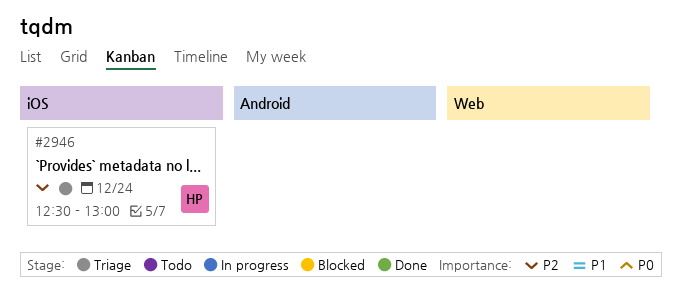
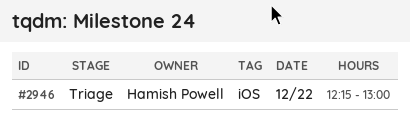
#2946, day: Dec 24 -> Dec 22
#2946, begins: 12:30 -> 12:15

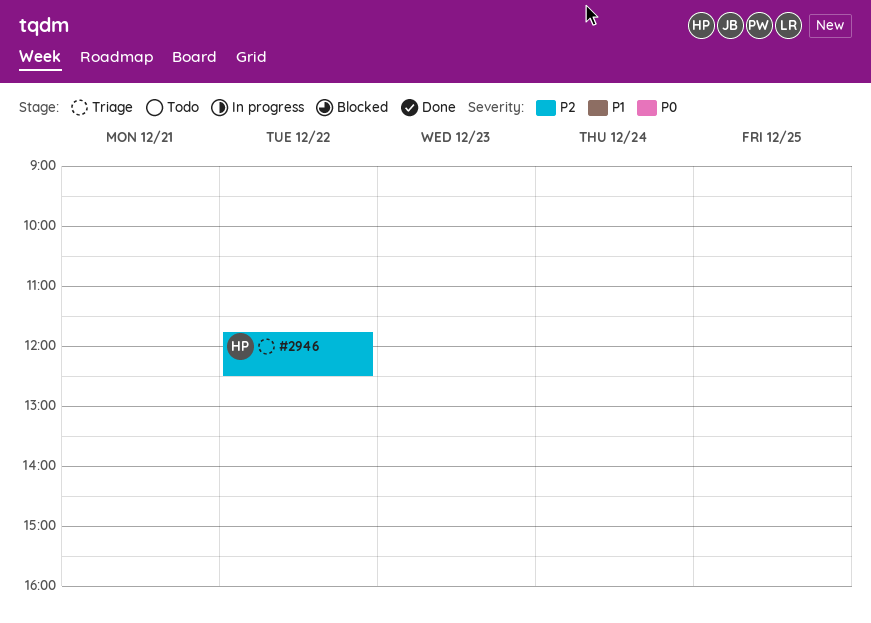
#2946, begins: 12:15 -> 11:45
#2946, ends: 13:00 -> 12:30

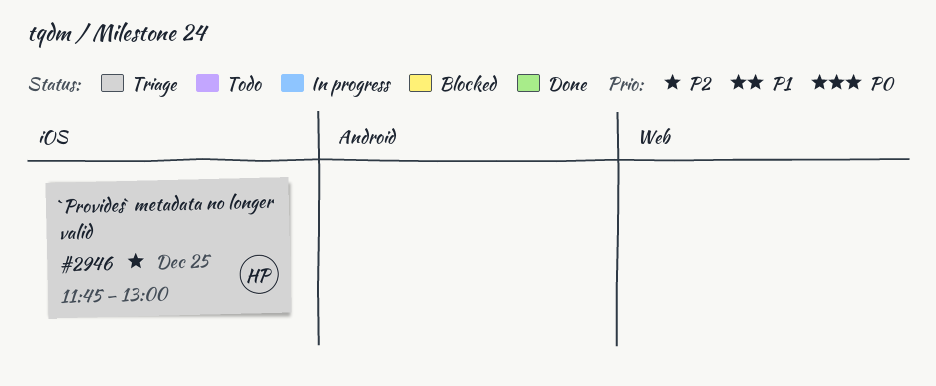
#2946, day: Dec 22 -> Dec 25
#2946, ends: 12:30 -> 13:00

